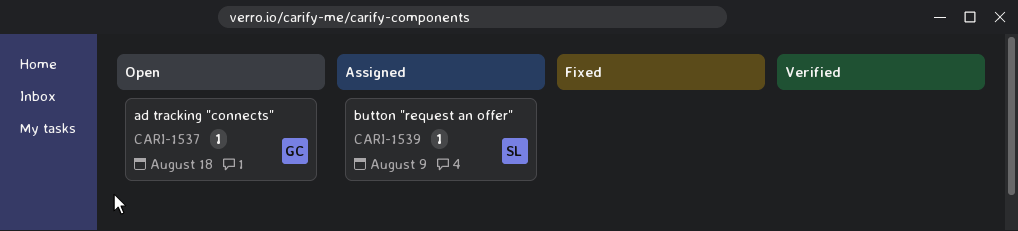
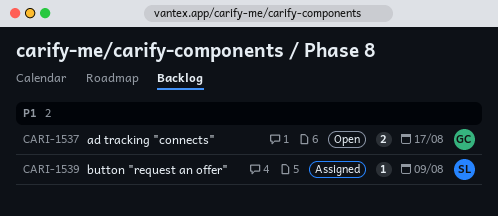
CARI-1537, estimate: 1 -> 2
CARI-1537, due: Aug 18 -> Aug 17

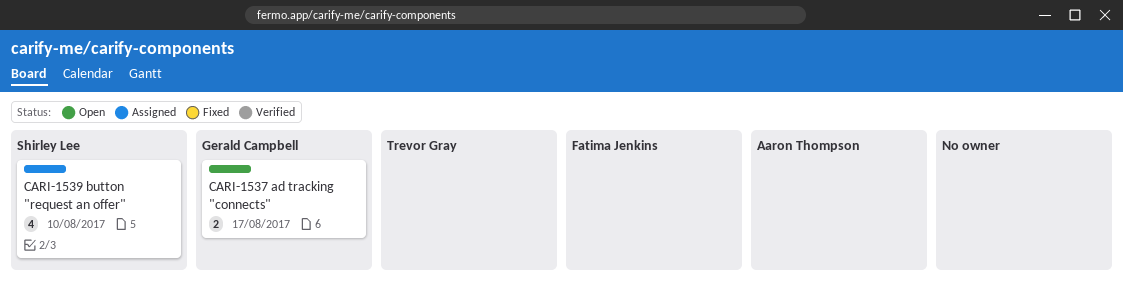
CARI-1539, estimate: 1 -> 4
CARI-1539, due: Aug 9 -> Aug 10

